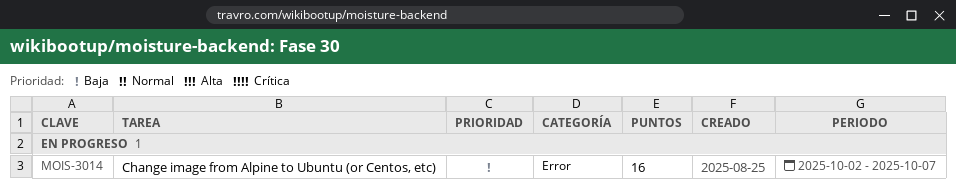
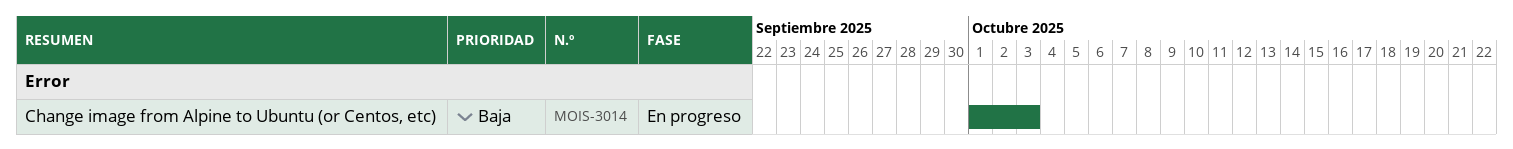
MOIS-3014, start: Oct 2 -> Oct 1
MOIS-3014, due: Oct 7 -> Oct 3

